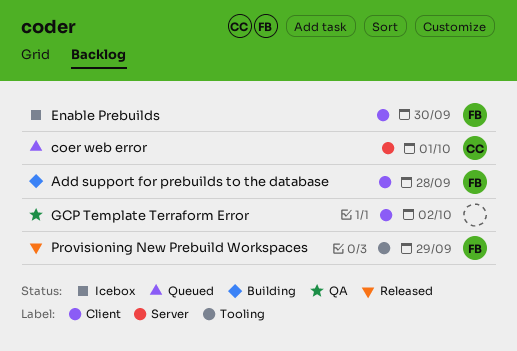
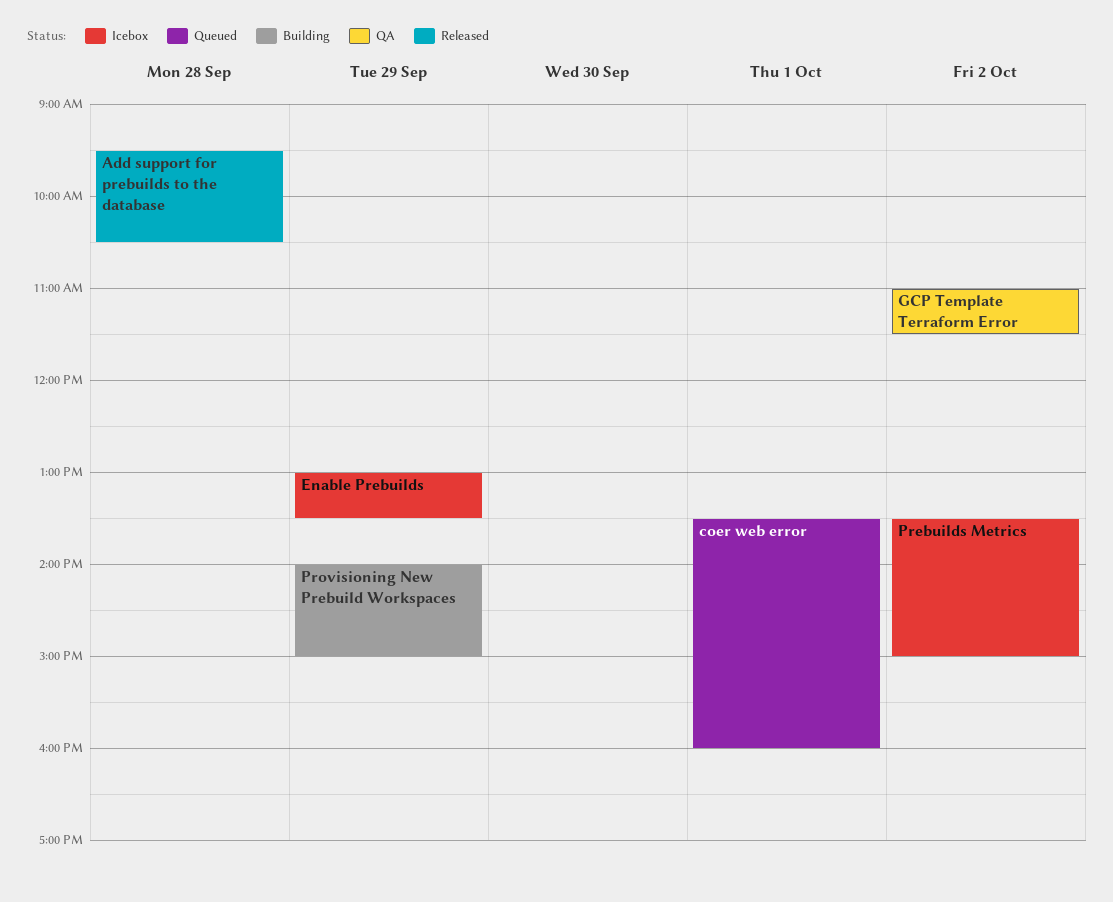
Add support for prebuilds to the database, status: Building -> Released
Enable Prebuilds, day: Sep 30 -> Sep 29
Prebuilds Metrics: none -> present
Provisioning New Prebuild Workspaces, status: Released -> Building

